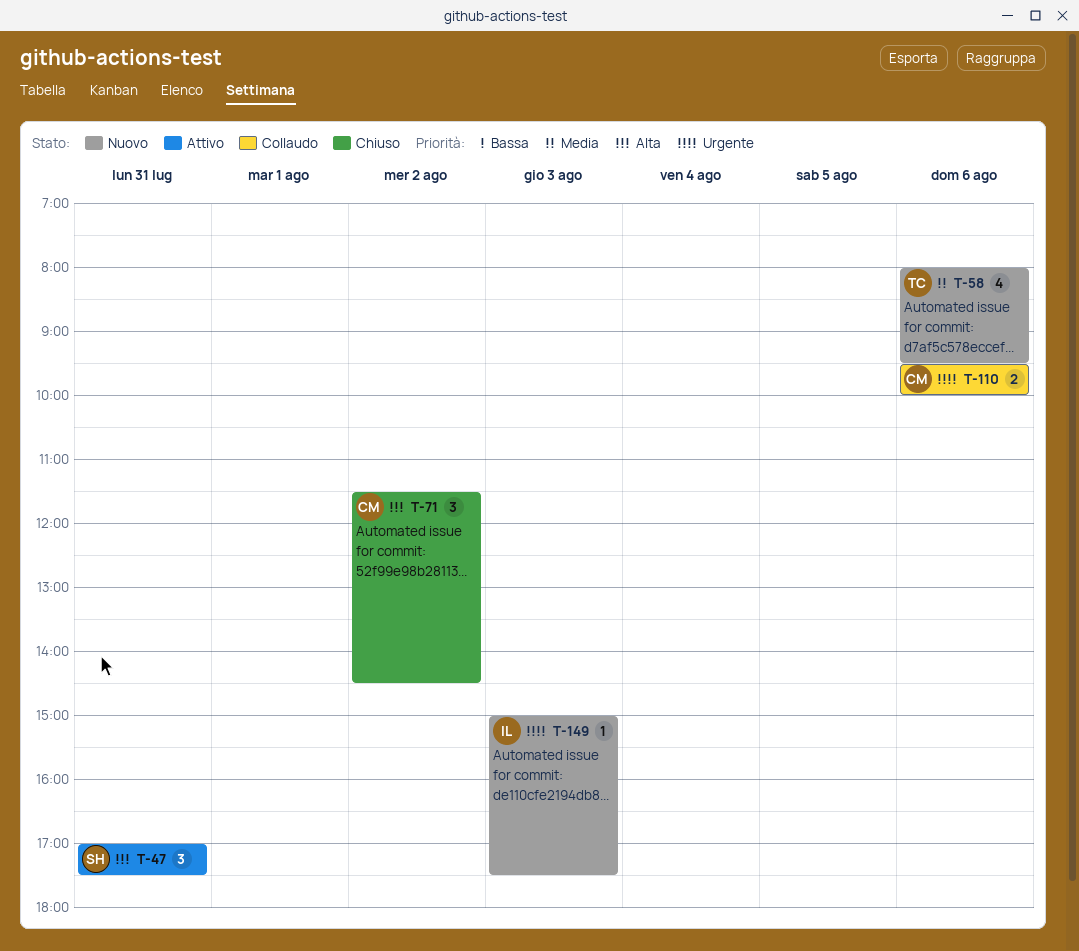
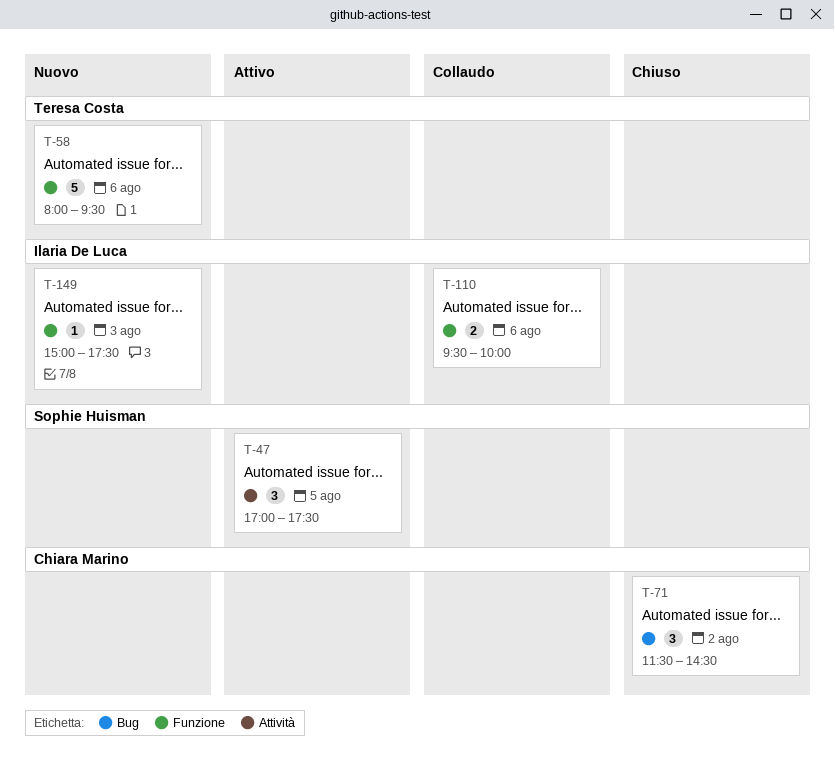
T-47, day: Jul 31 -> Aug 5
T-58, estimate: 4 -> 5
T-110, owner: Chiara Marino -> Ilaria De Luca

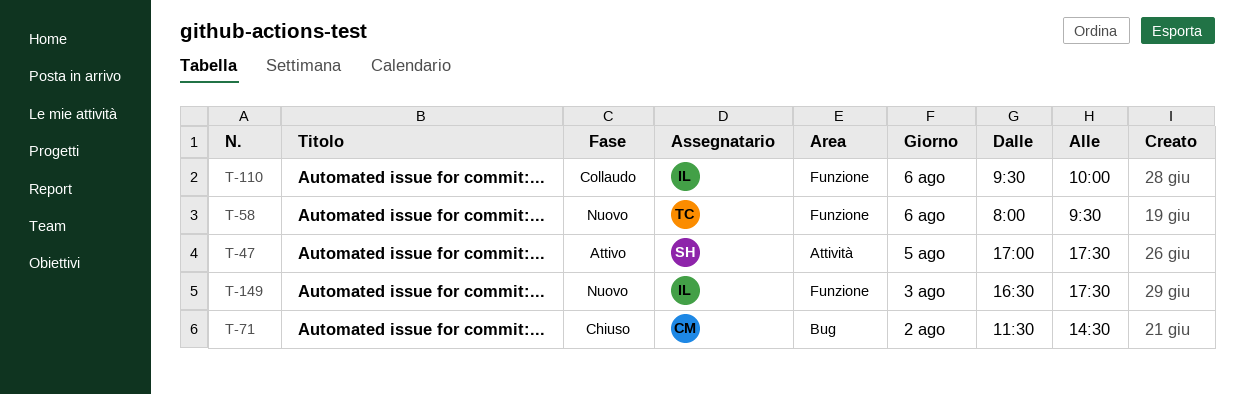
T-149, begins: 15:00 -> 16:30

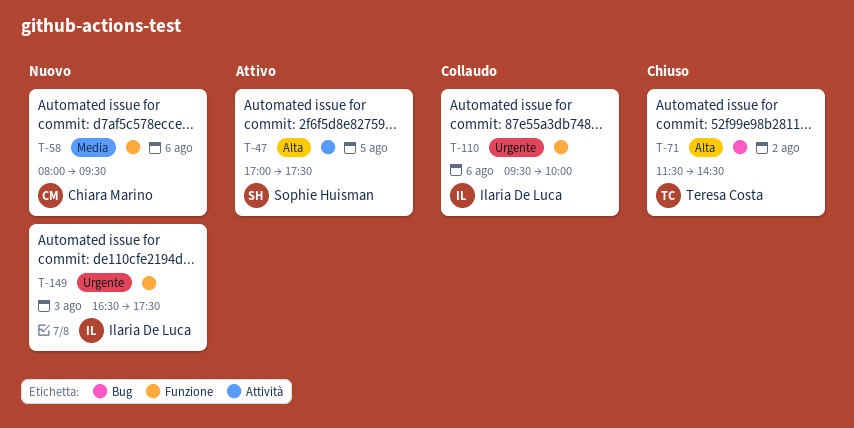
T-58, owner: Teresa Costa -> Chiara Marino
T-71, owner: Chiara Marino -> Teresa Costa

